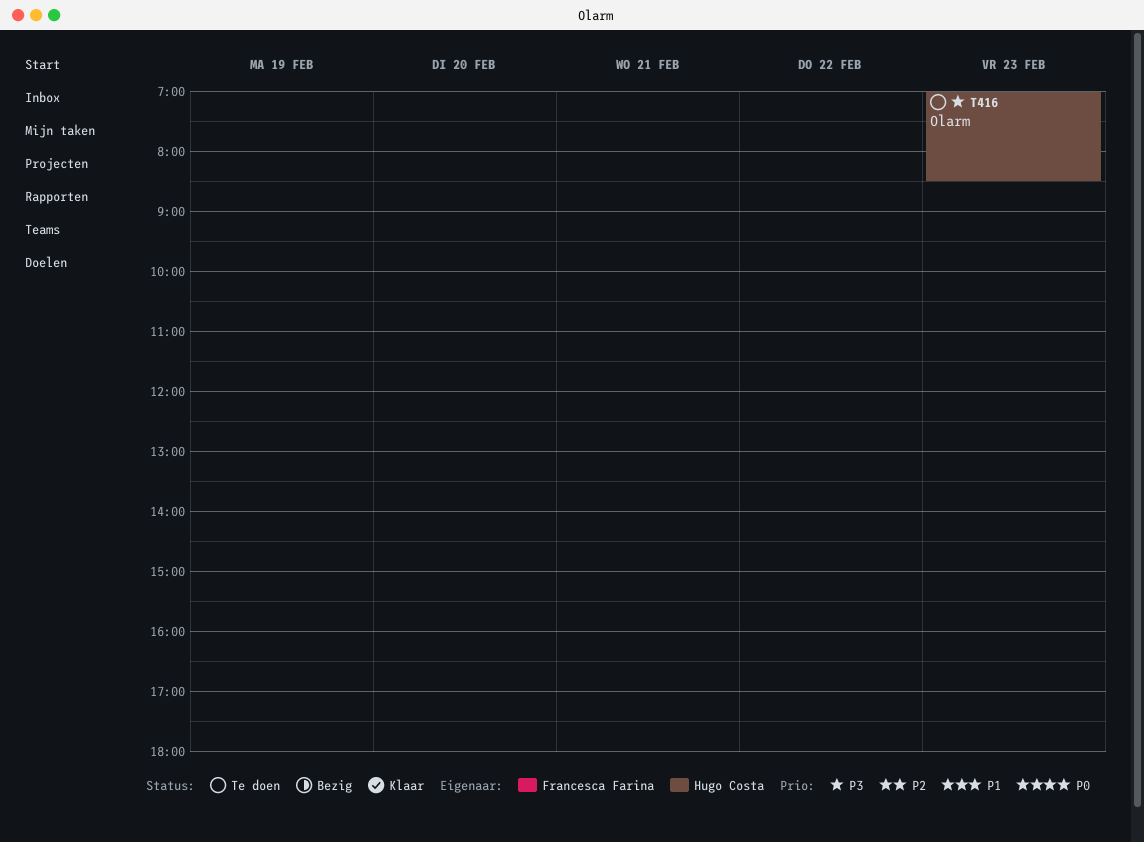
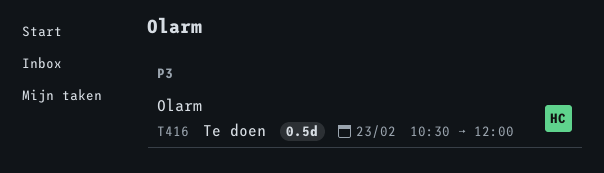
T416, begins: 07:00 -> 10:30
T416, ends: 08:30 -> 12:00

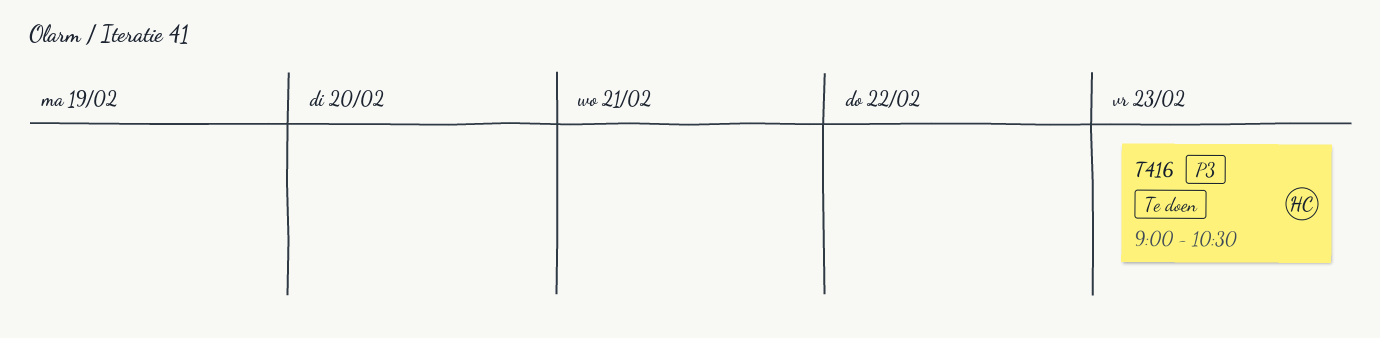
T416, begins: 10:30 -> 09:00
T416, ends: 12:00 -> 10:30

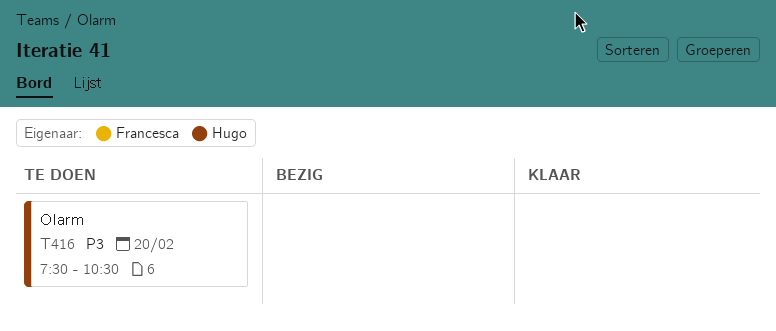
T416, day: Feb 23 -> Feb 20
T416, begins: 09:00 -> 07:30

